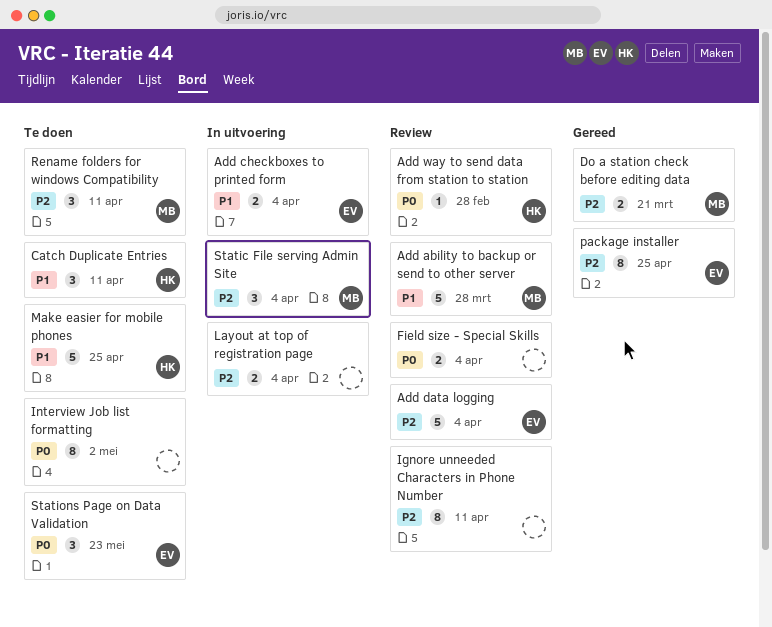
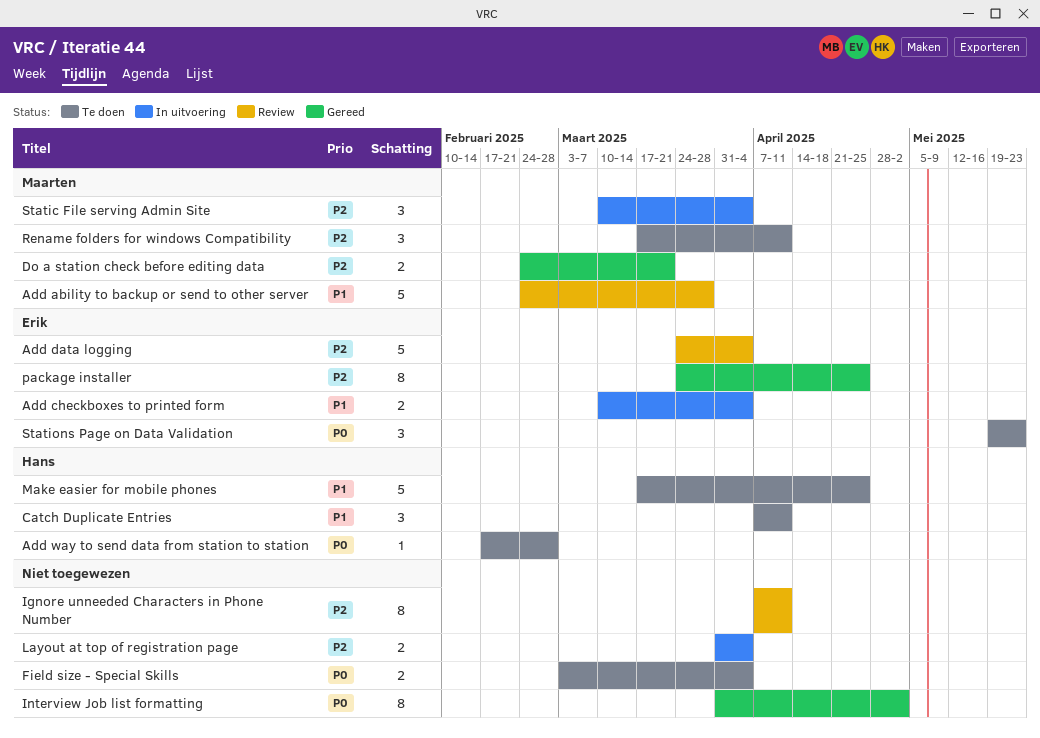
Add way to send data from station to station, status: Review -> Te doen
Field size - Special Skills, status: Review -> Te doen
Interview Job list formatting, status: Te doen -> Gereed

